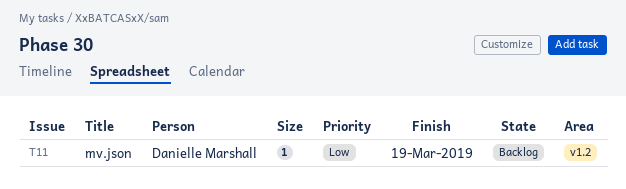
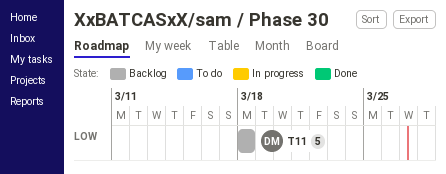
T11, estimate: 1 -> 5
T11, due: Mar 19 -> Mar 18

